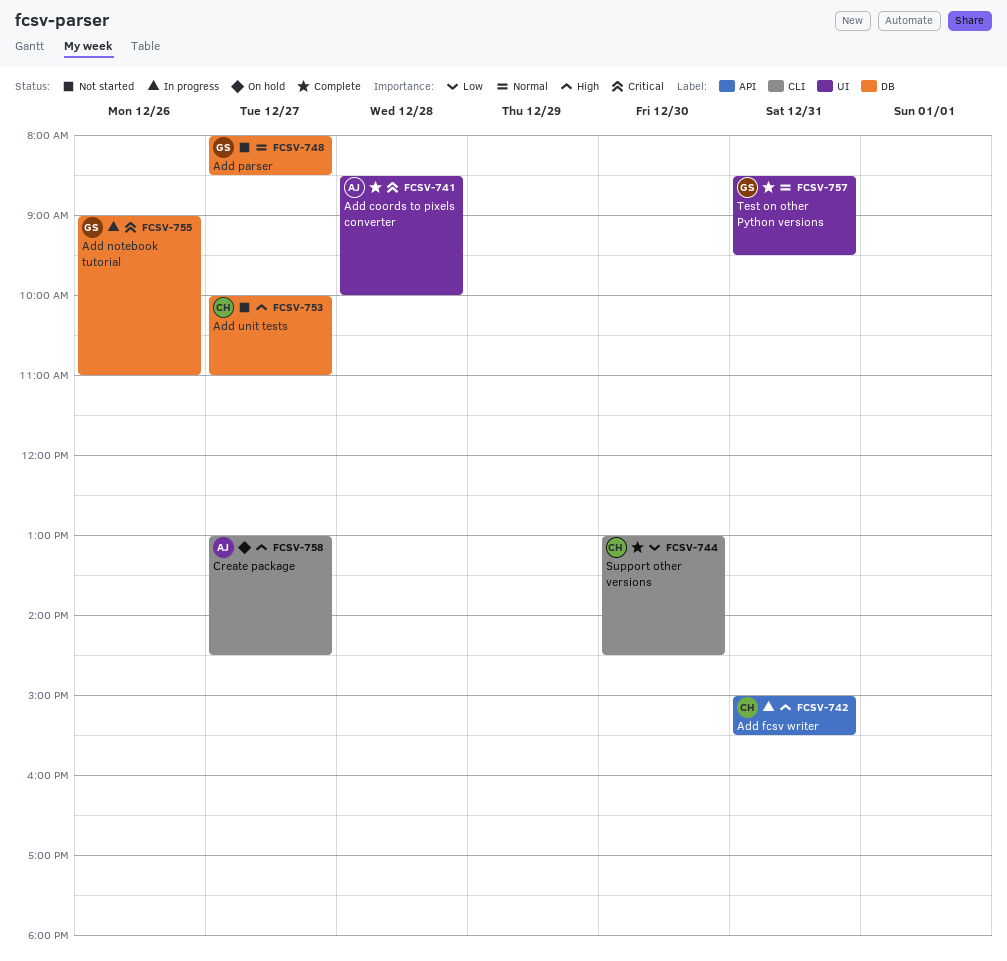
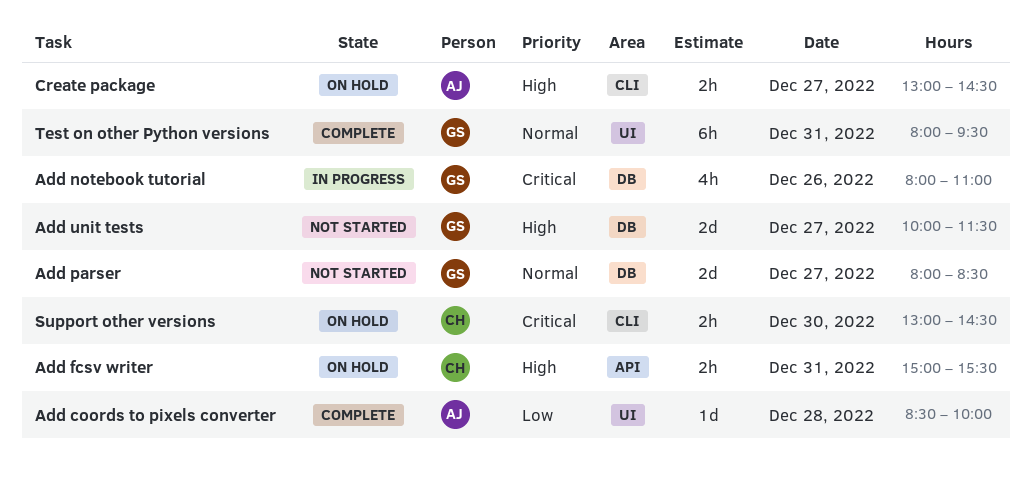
Add coords to pixels converter, priority: Critical -> Low
Add fcsv writer, status: In progress -> On hold
Add notebook tutorial, begins: 09:00 -> 08:00
Add unit tests, owner: CH -> GS
Add unit tests, ends: 11:00 -> 11:30
Support other versions, status: Complete -> On hold
Support other versions, priority: Low -> Critical
Test on other Python versions, begins: 08:30 -> 08:00

